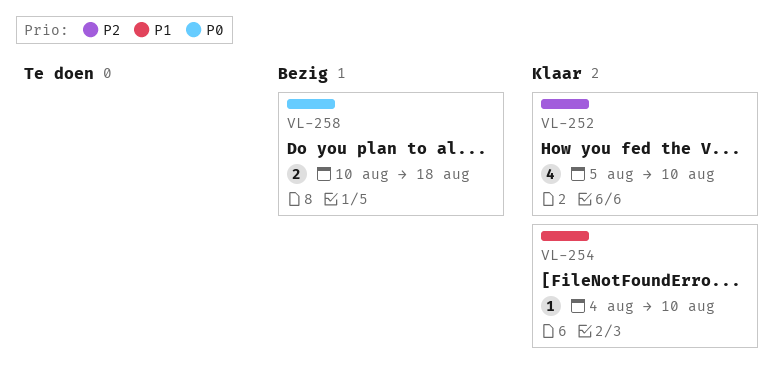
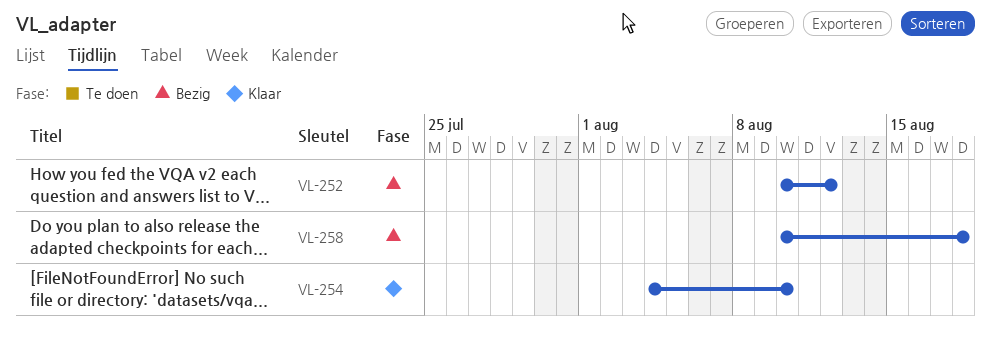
VL-252, status: Klaar -> Bezig
VL-252, start: Aug 5 -> Aug 10
VL-252, due: Aug 10 -> Aug 12

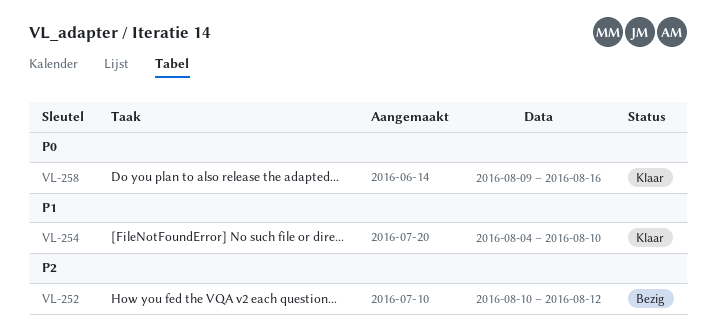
VL-258, status: Bezig -> Klaar
VL-258, start: Aug 10 -> Aug 9
VL-258, due: Aug 18 -> Aug 16

